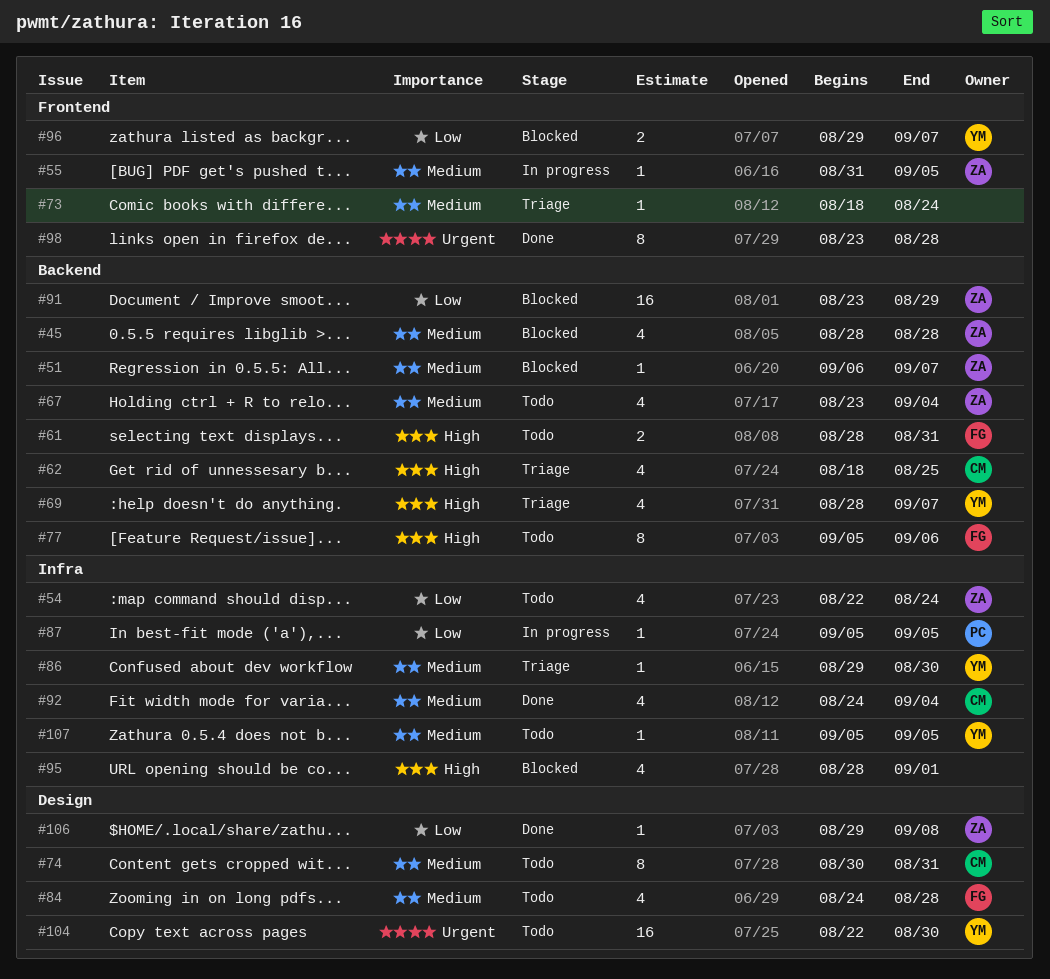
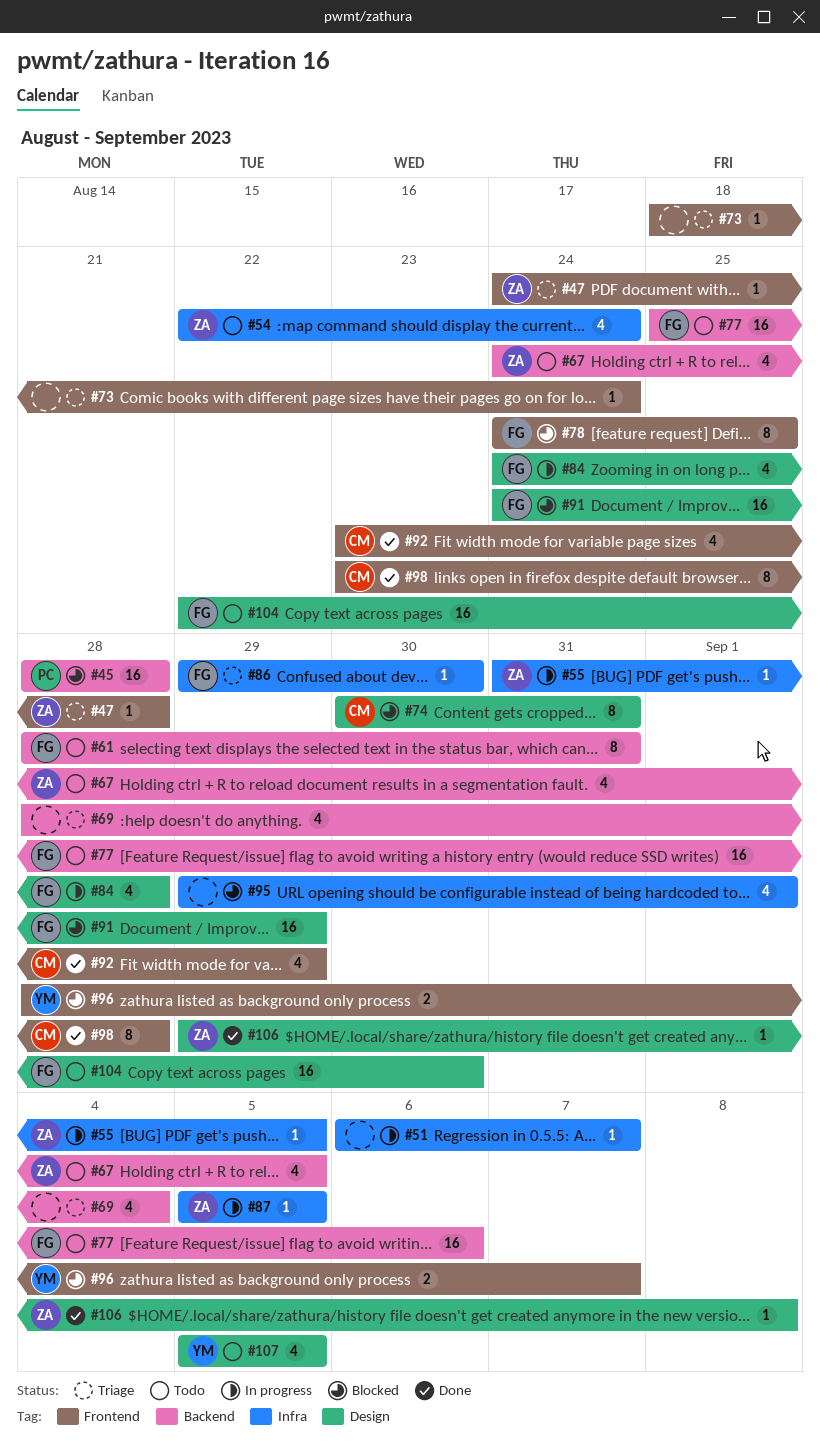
#45, owner: ZA -> PC
#45, estimate: 4 -> 16
#47: none -> present
#51, status: Blocked -> In progress
#51, owner: ZA -> none
#51, label: Backend -> Infra
#55, label: Frontend -> Infra
#61, estimate: 2 -> 8
#62: present -> none
#67, start: Aug 23 -> Aug 24
#67, due: Sep 4 -> Sep 5
#69, owner: YM -> none
#69, due: Sep 7 -> Sep 4
#74, status: Todo -> Blocked
#77, estimate: 8 -> 16
#77, start: Sep 5 -> Aug 25
#78: none -> present
#84, status: Todo -> In progress
#86, owner: YM -> FG
#87, owner: PC -> ZA
#91, owner: ZA -> FG
#91, label: Backend -> Design
#91, start: Aug 23 -> Aug 24
#92, label: Infra -> Frontend
#92, start: Aug 24 -> Aug 23
#92, due: Sep 4 -> Aug 29
#95, start: Aug 28 -> Aug 29
#96, start: Aug 29 -> Aug 28
#98, owner: none -> CM
#104, owner: YM -> FG
#107, label: Infra -> Design
#107, estimate: 1 -> 4

